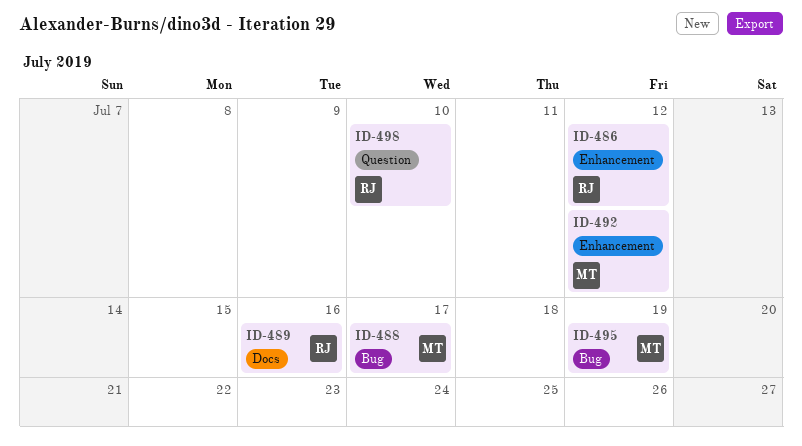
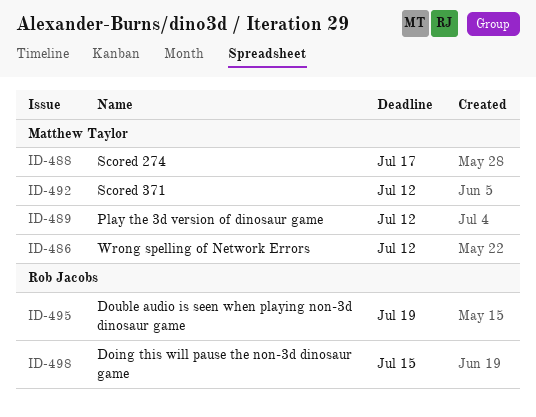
ID-486, owner: Rob Jacobs -> Matthew Taylor
ID-489, owner: Rob Jacobs -> Matthew Taylor
ID-489, due: Jul 16 -> Jul 12
ID-495, owner: Matthew Taylor -> Rob Jacobs
ID-498, due: Jul 10 -> Jul 15

